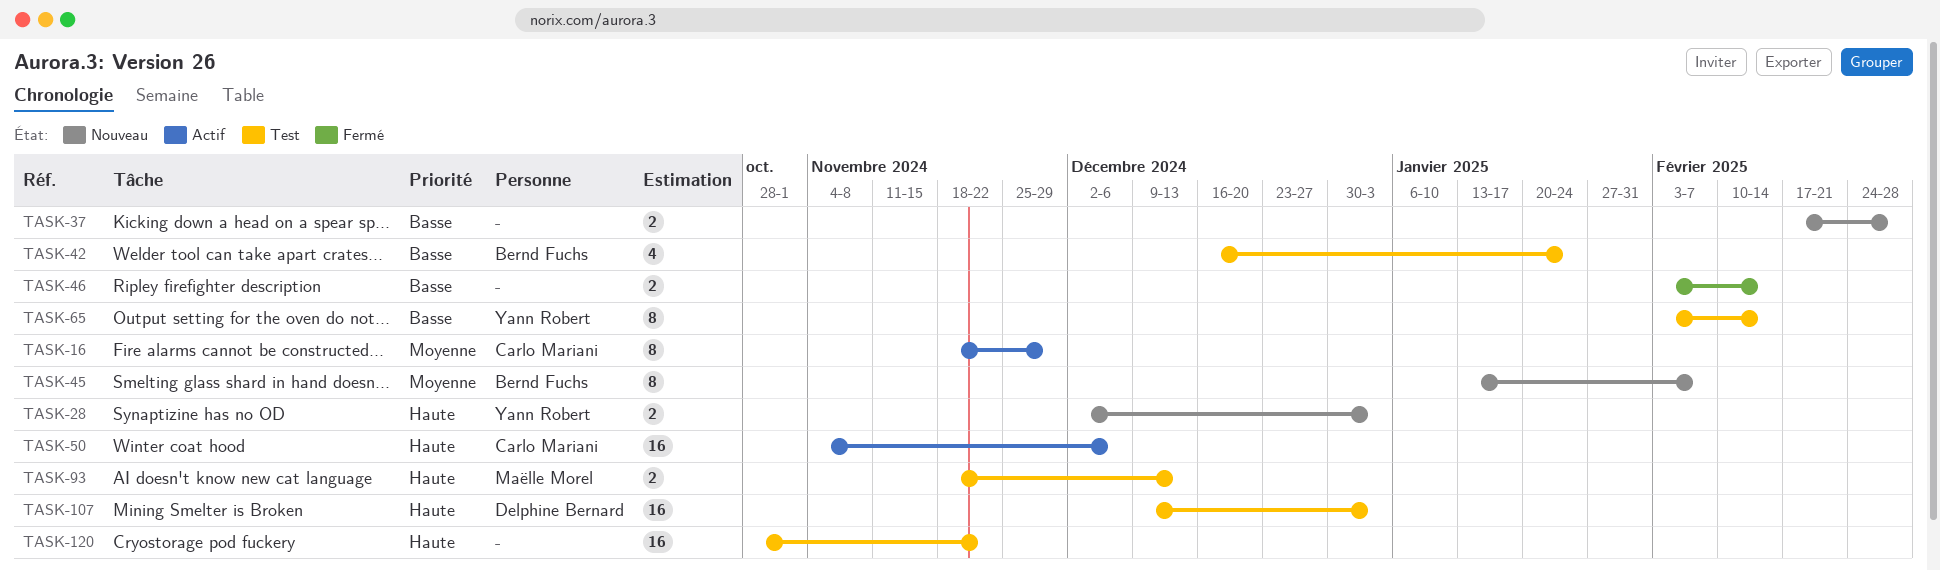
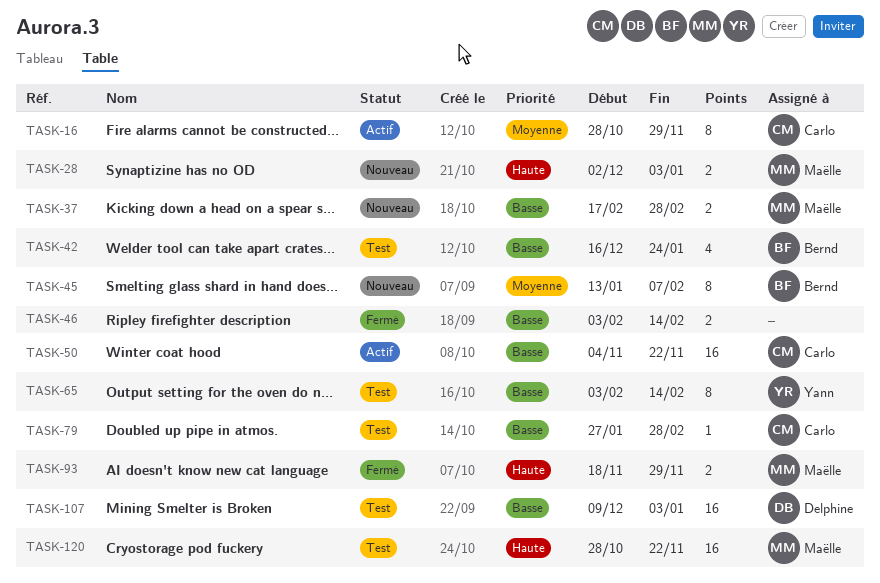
TASK-16, start: Nov 18 -> Oct 28
TASK-28, owner: Yann Robert -> Maëlle Morel
TASK-37, owner: none -> Maëlle Morel
TASK-50, priority: Haute -> Basse
TASK-50, due: Dec 6 -> Nov 22
TASK-79: none -> present
TASK-93, status: Test -> Fermé
TASK-93, due: Dec 13 -> Nov 29
TASK-107, priority: Haute -> Basse
TASK-120, owner: none -> Maëlle Morel

